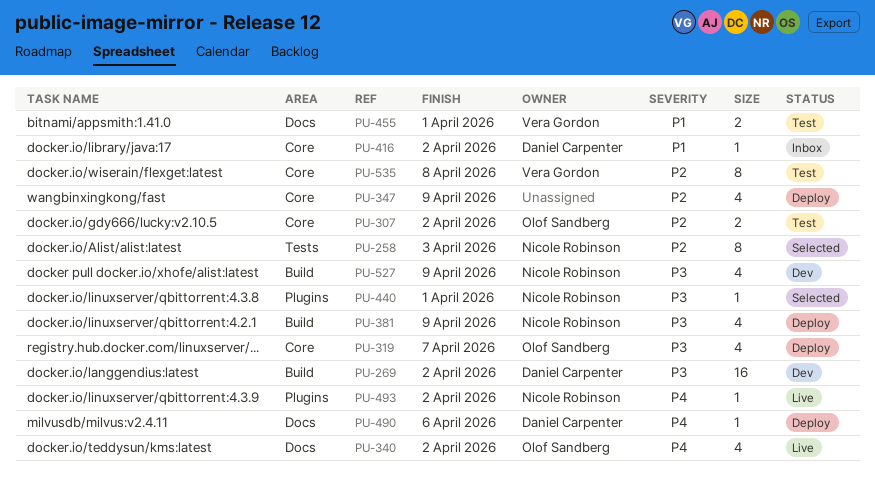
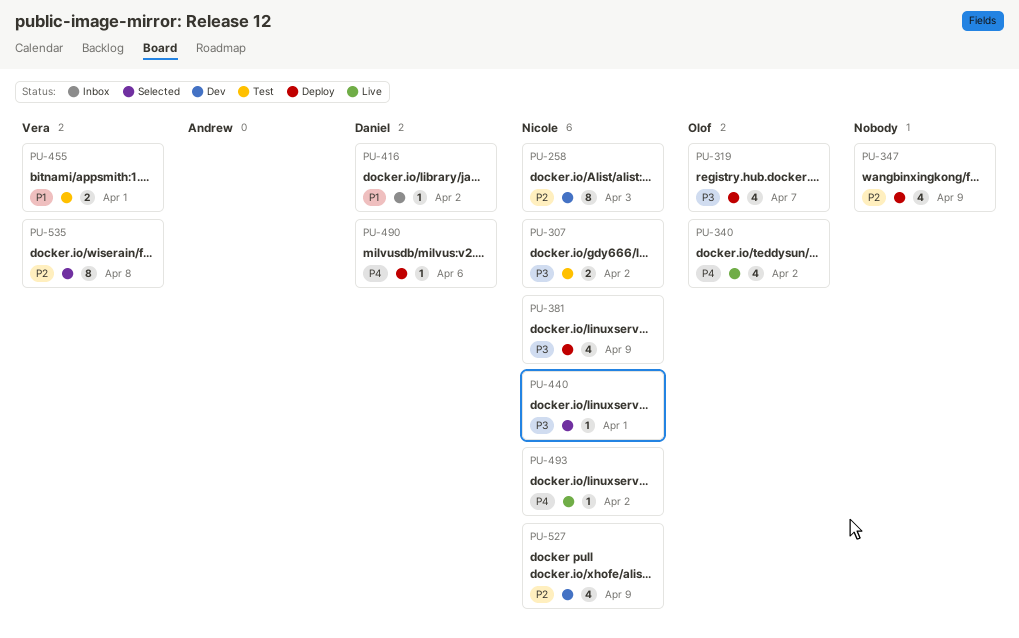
PU-258, status: Selected -> Dev
PU-269: present -> none
PU-307, owner: Olof Sandberg -> Nicole Robinson
PU-307, priority: P2 -> P3
PU-527, priority: P3 -> P2
PU-535, status: Test -> Selected

